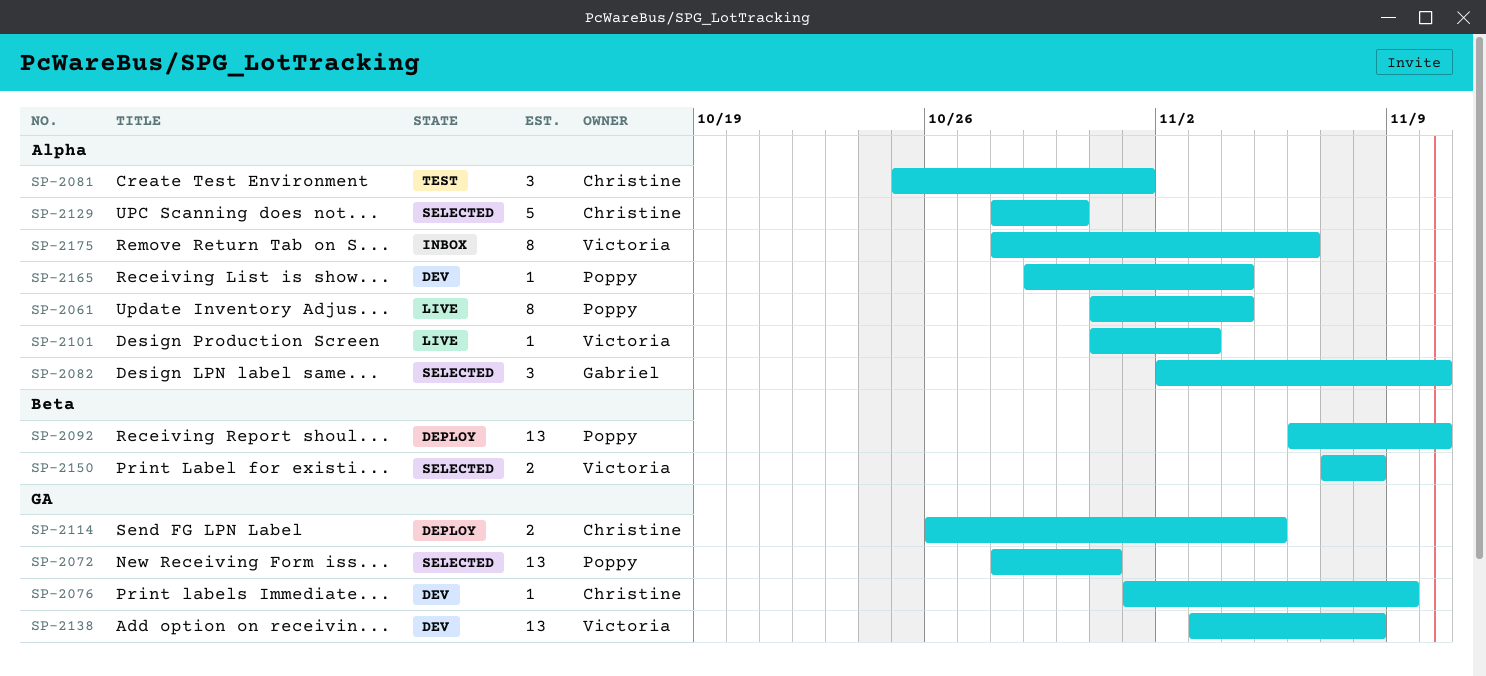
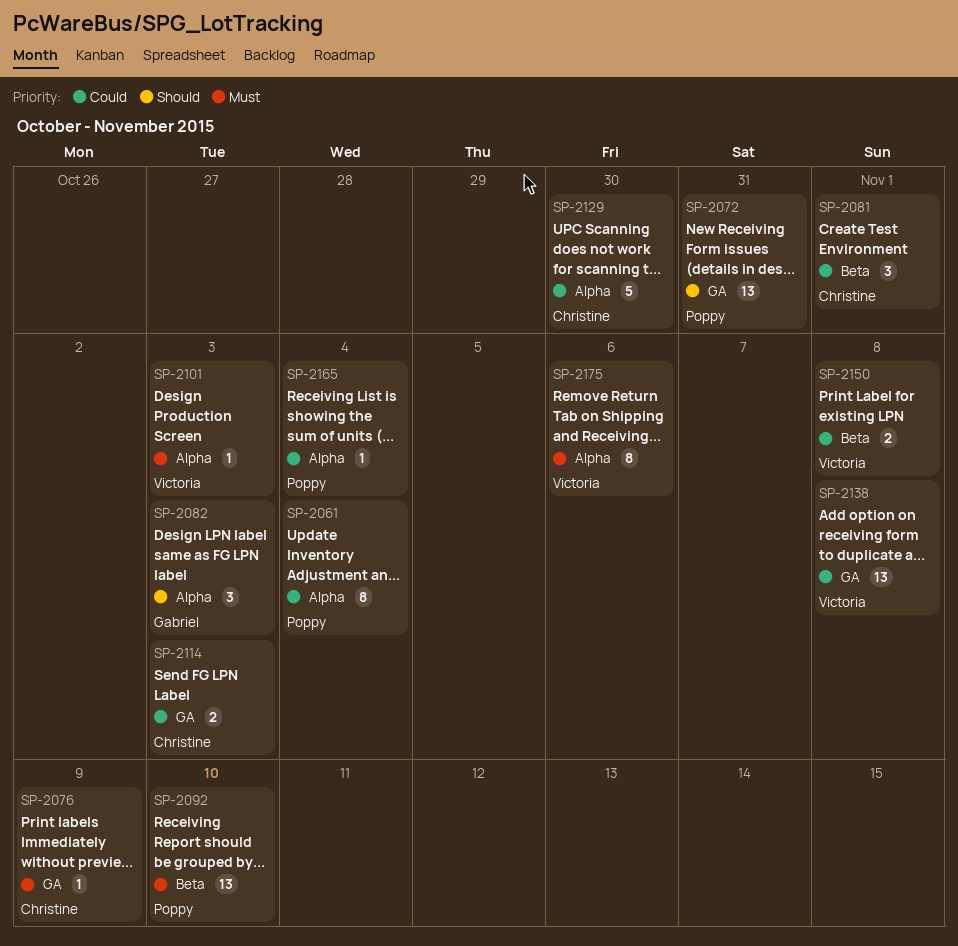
SP-2081, label: Alpha -> Beta
SP-2082, due: Nov 10 -> Nov 3
SP-2114, due: Nov 5 -> Nov 3

